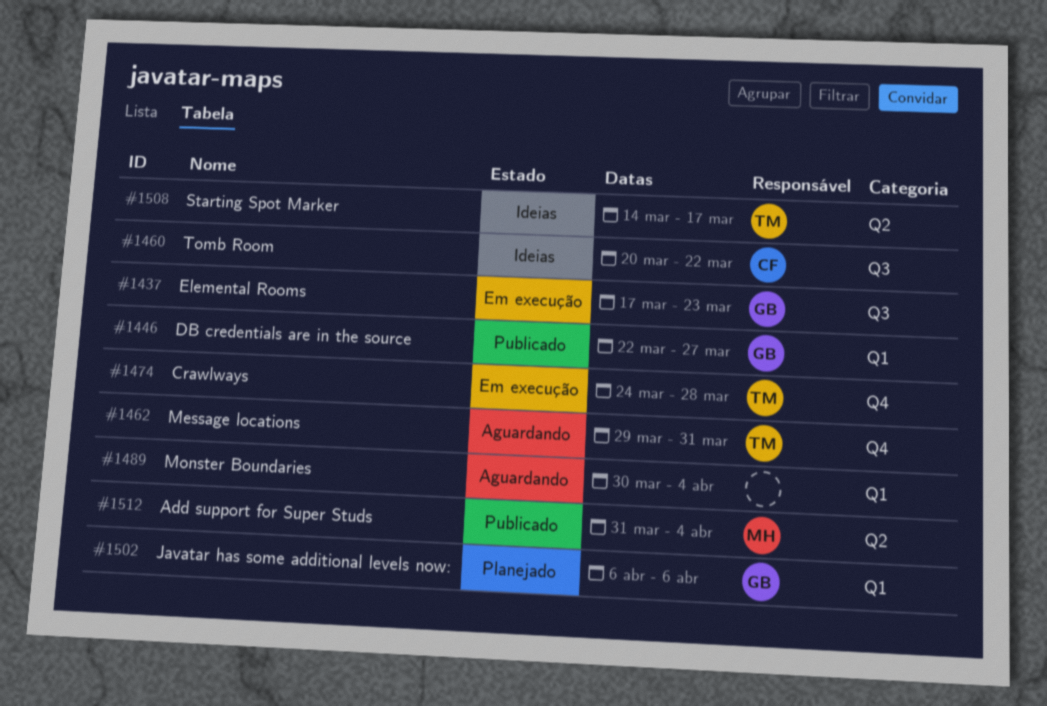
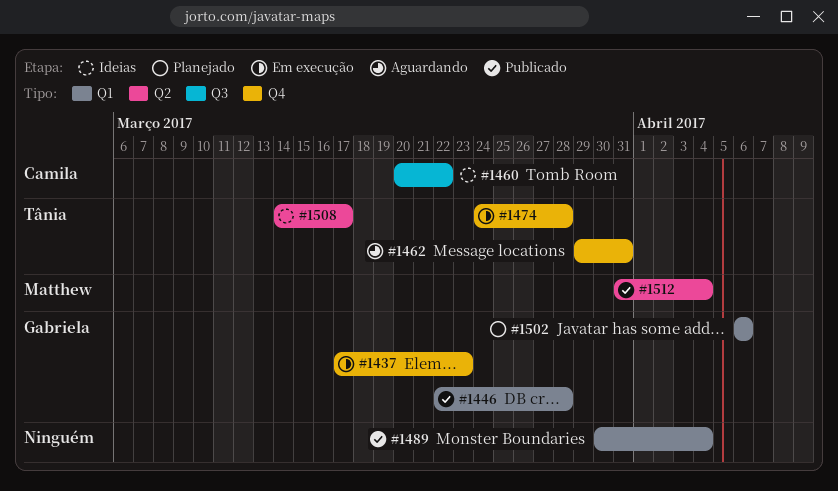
#1437, label: Q3 -> Q4
#1446, due: Mar 27 -> Mar 28
#1489, status: Aguardando -> Publicado

